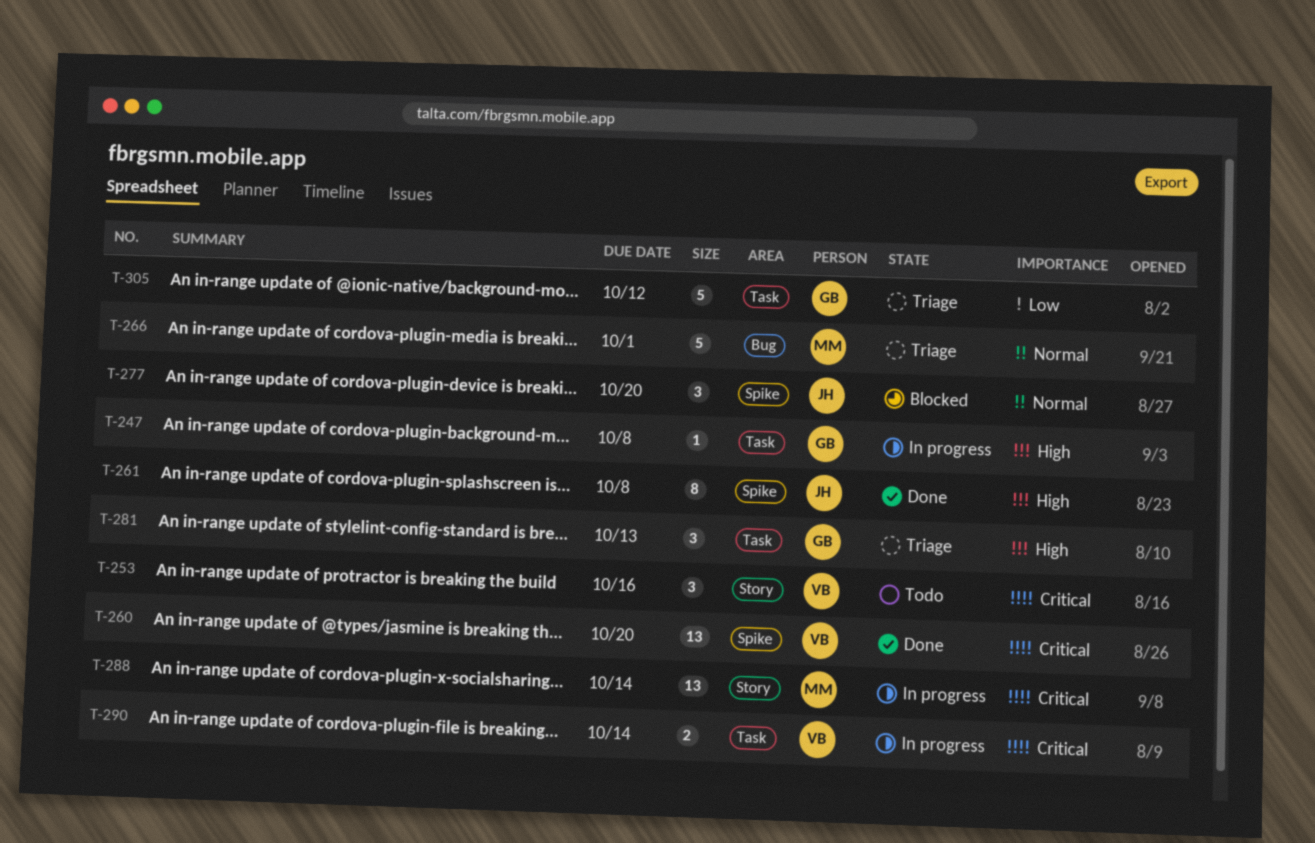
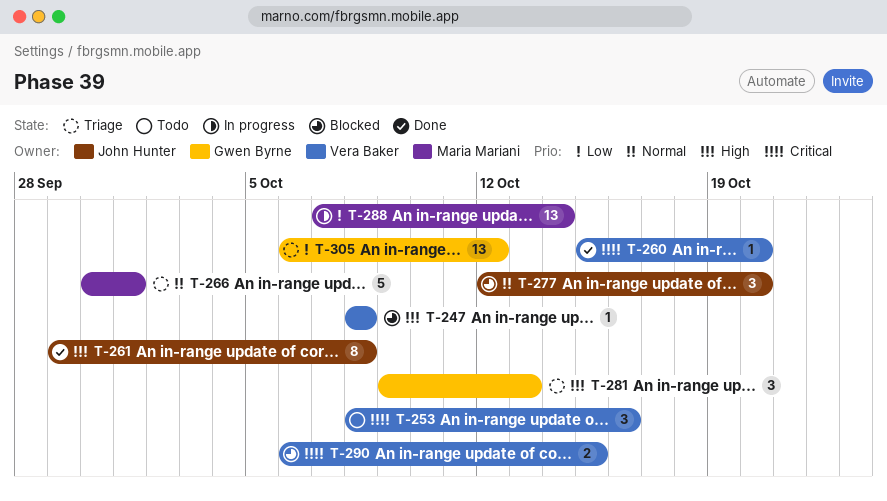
T-247, status: In progress -> Blocked
T-247, owner: Gwen Byrne -> Vera Baker
T-260, estimate: 13 -> 1
T-288, priority: Critical -> Low
T-290, status: In progress -> Blocked
T-290, due: Oct 14 -> Oct 15
T-305, estimate: 5 -> 13

